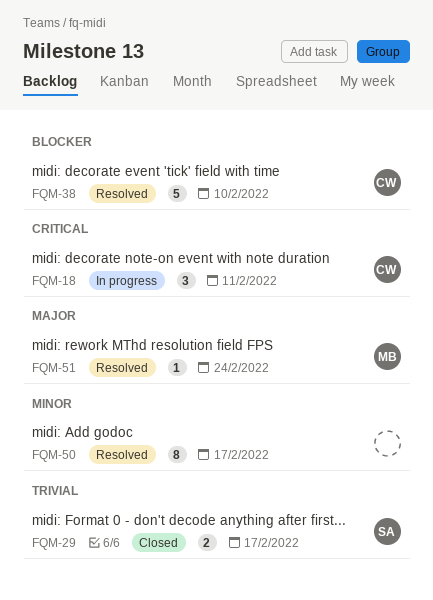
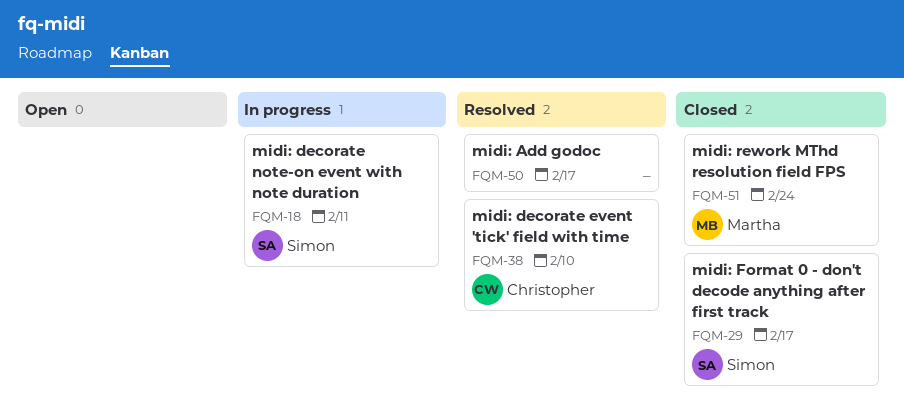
FQM-18, owner: Christopher -> Simon
FQM-51, status: Resolved -> Closed

